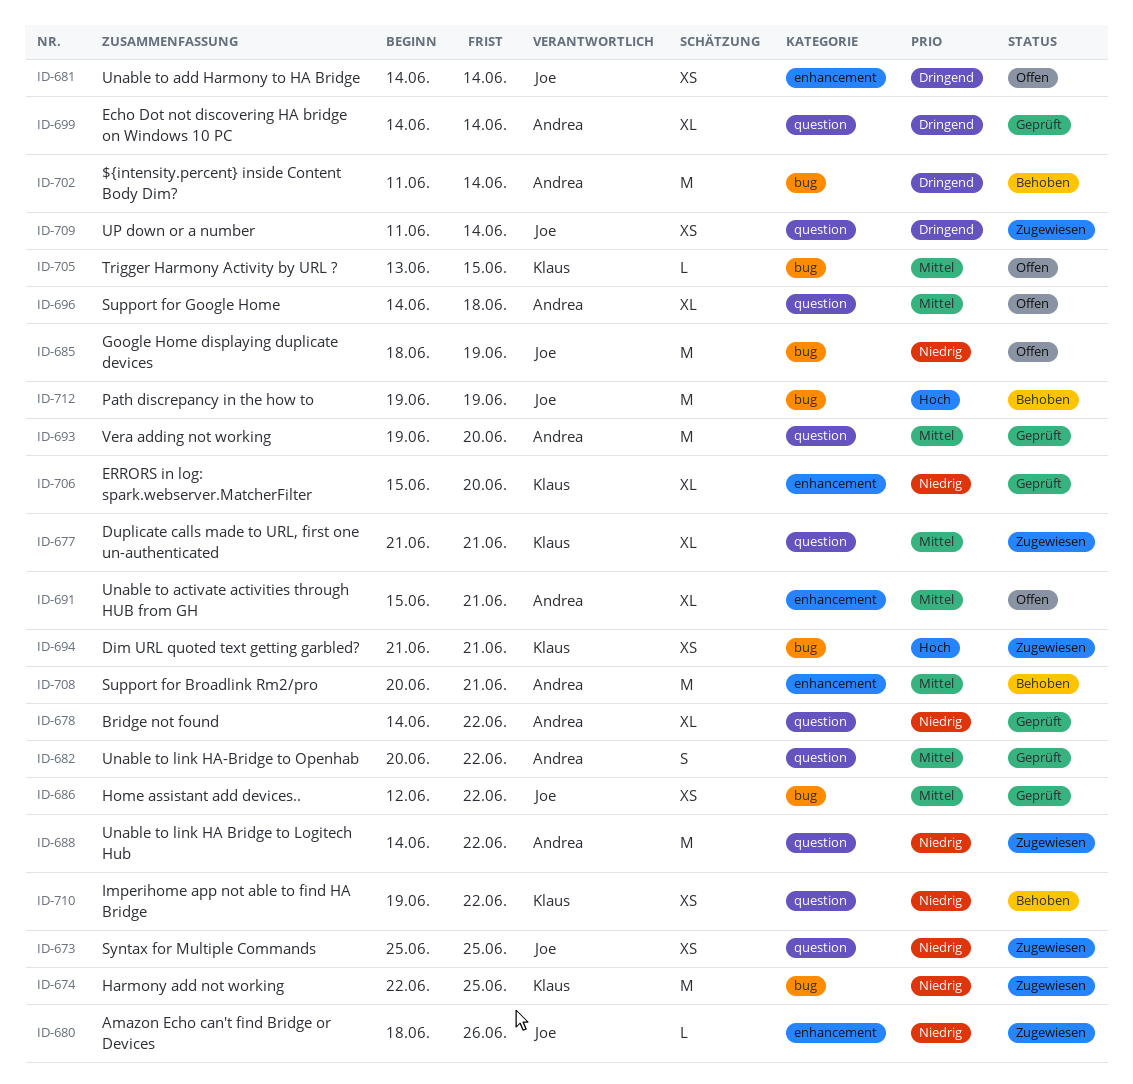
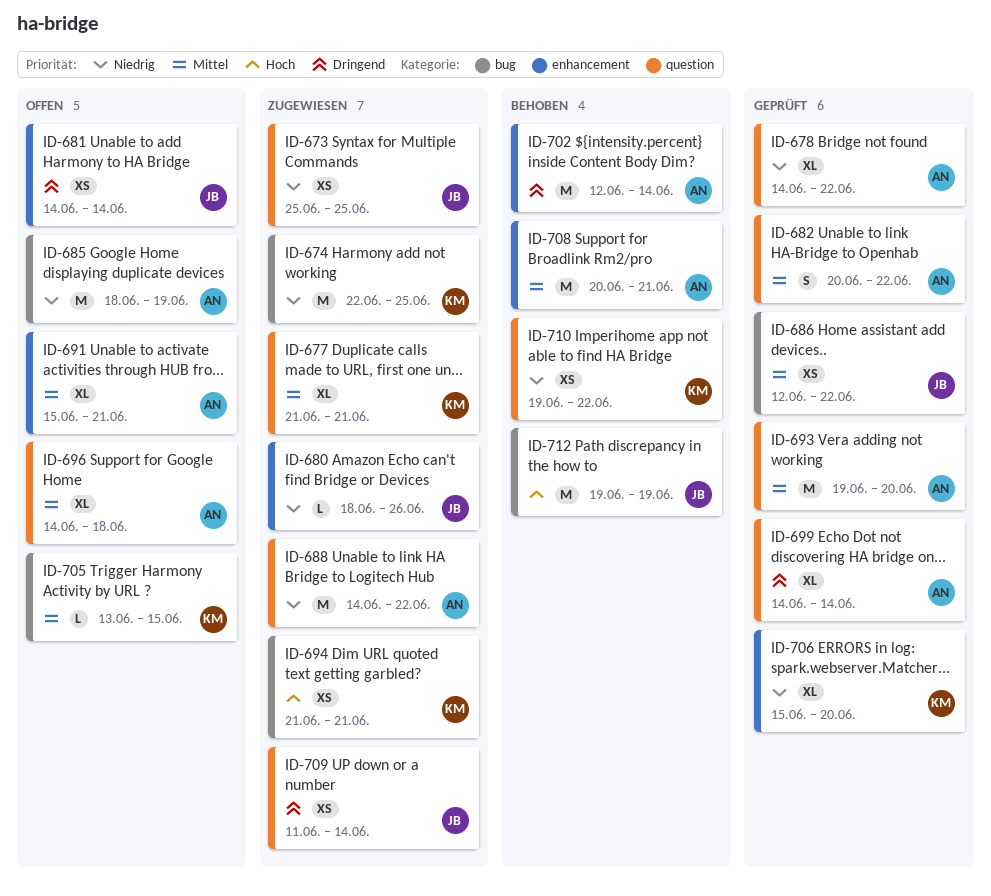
ID-685, owner: Joe -> Andrea
ID-702, label: bug -> enhancement
ID-702, start: Jun 11 -> Jun 12

